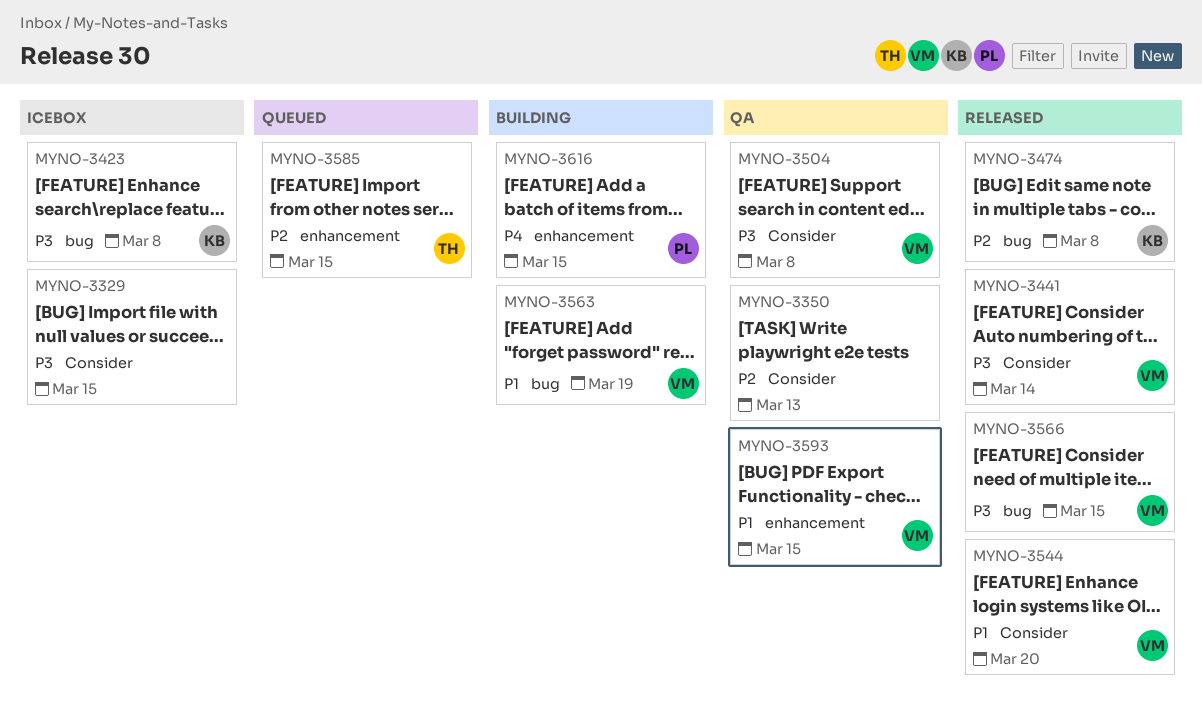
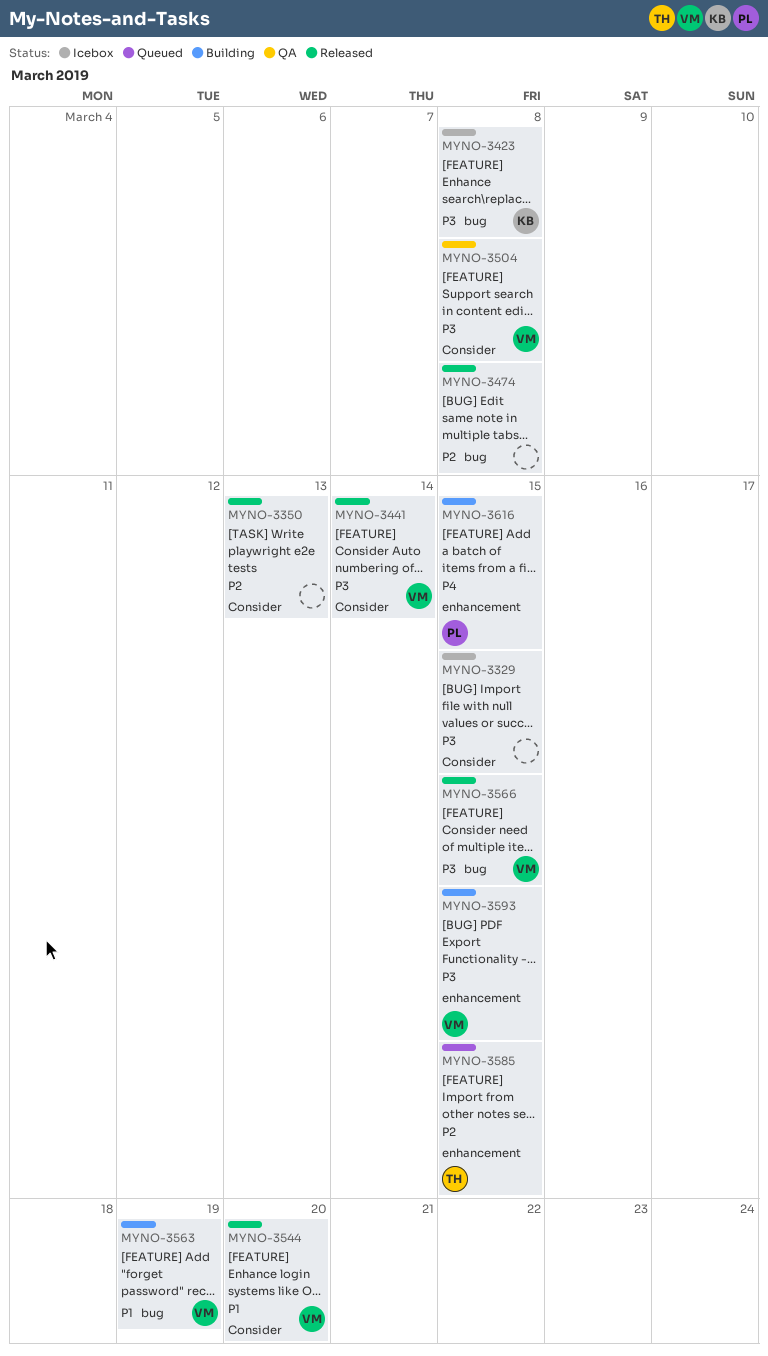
MYNO-3350, status: QA -> Released
MYNO-3474, owner: KB -> none
MYNO-3593, status: QA -> Building
MYNO-3593, priority: P1 -> P3

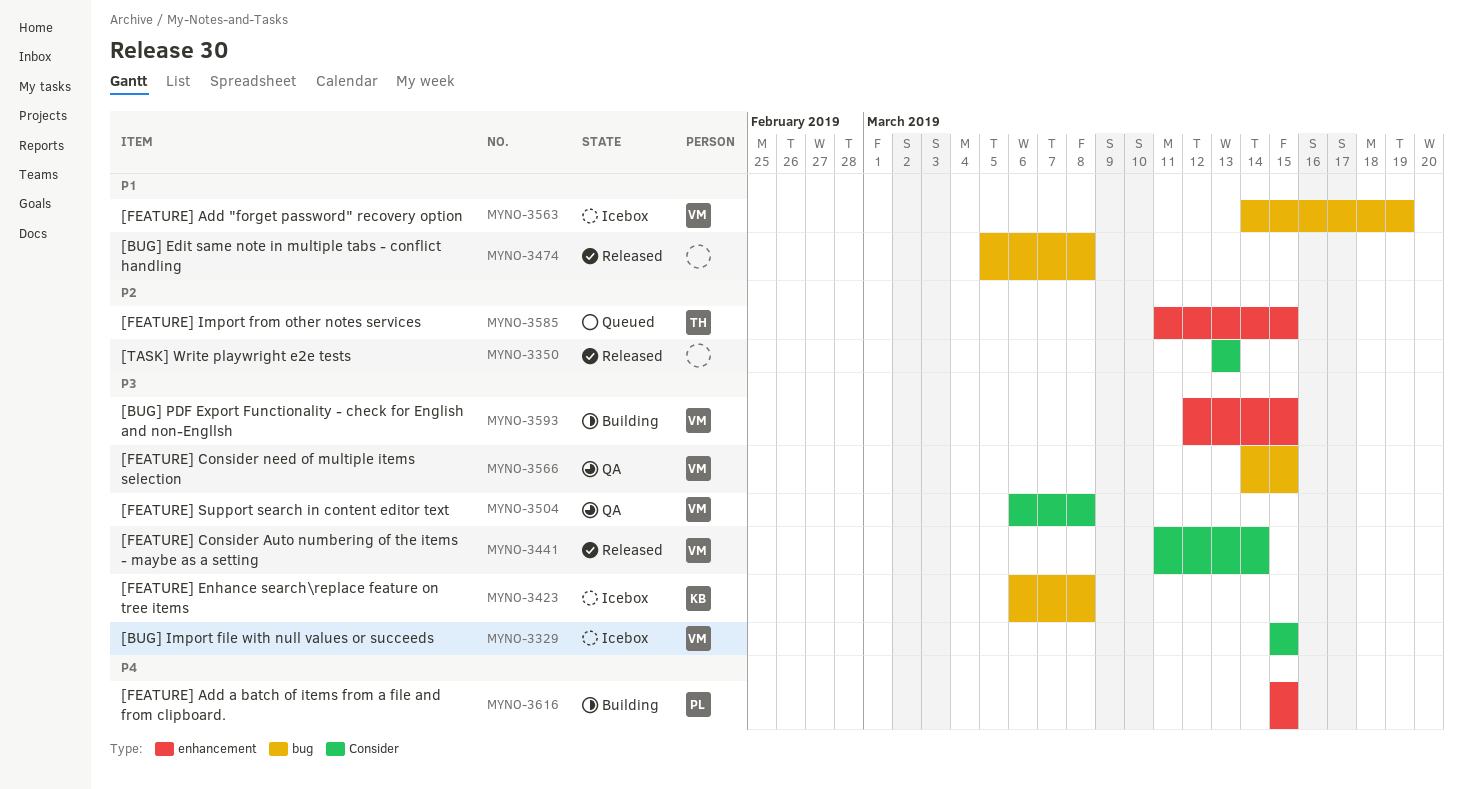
MYNO-3329, owner: none -> VM
MYNO-3474, priority: P2 -> P1
MYNO-3544: present -> none
MYNO-3563, status: Building -> Icebox
MYNO-3566, status: Released -> QA

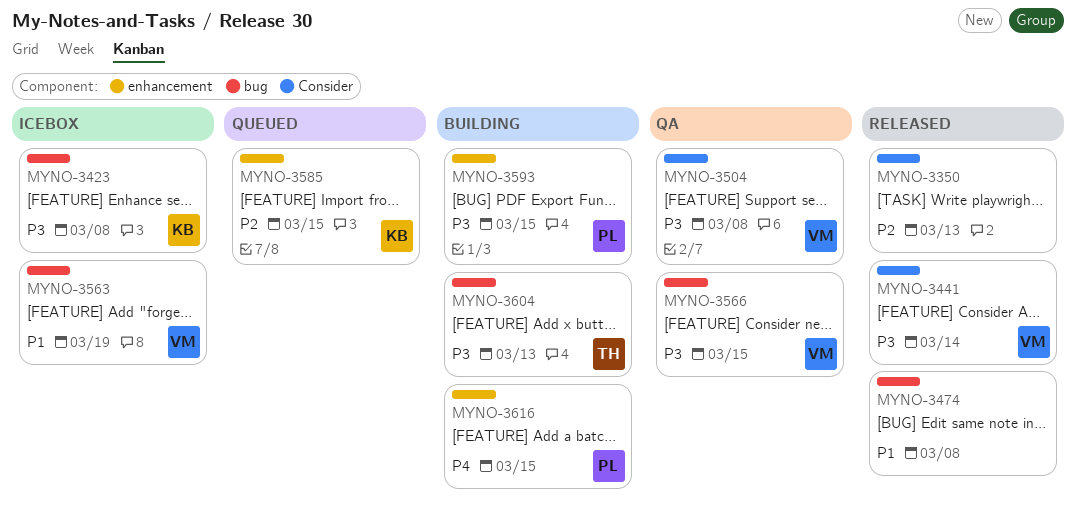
MYNO-3329: present -> none
MYNO-3585, owner: TH -> KB
MYNO-3593, owner: VM -> PL
MYNO-3604: none -> present

